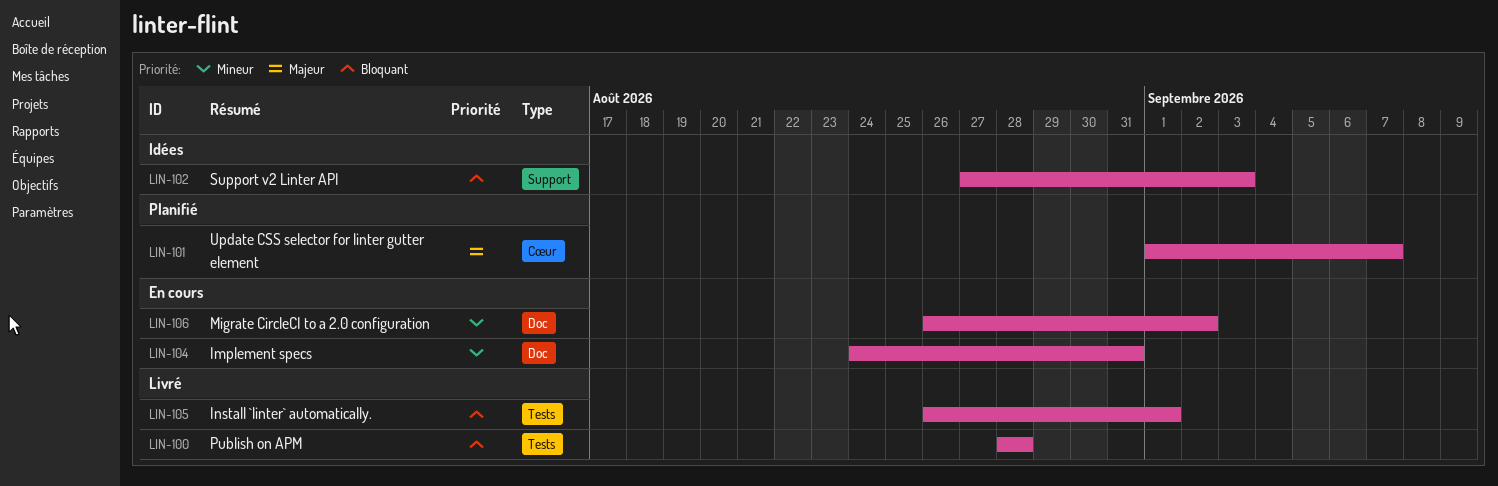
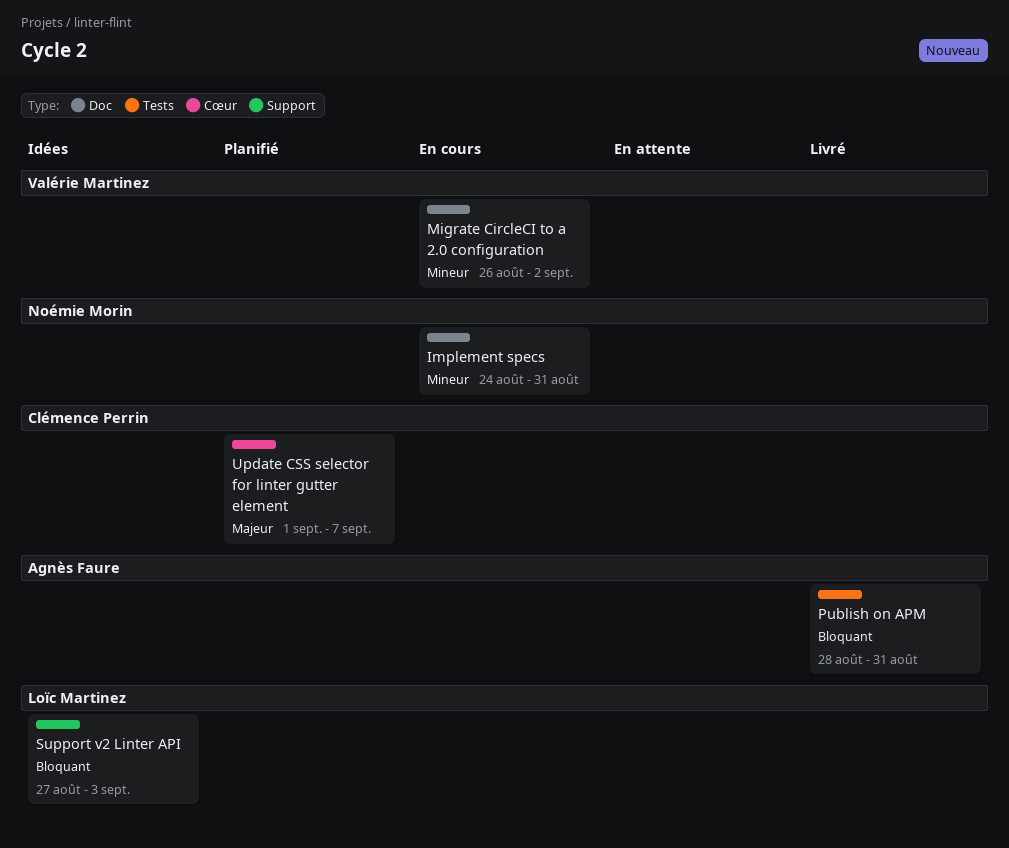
Install `linter` automatically.: present -> none
Publish on APM, due: Aug 28 -> Aug 31

